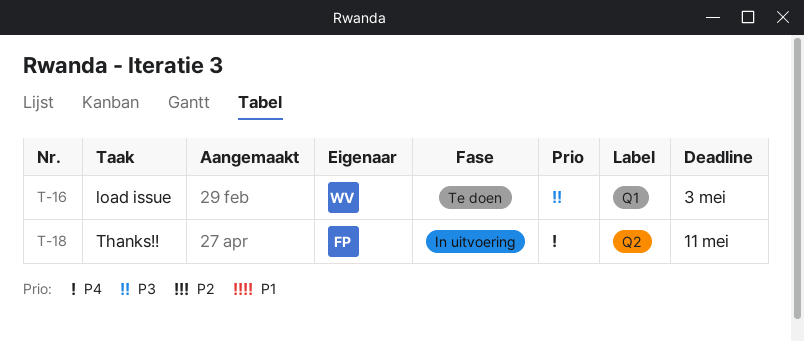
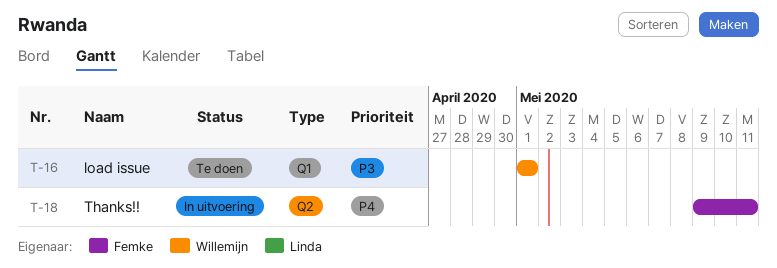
T-16, due: May 3 -> May 1

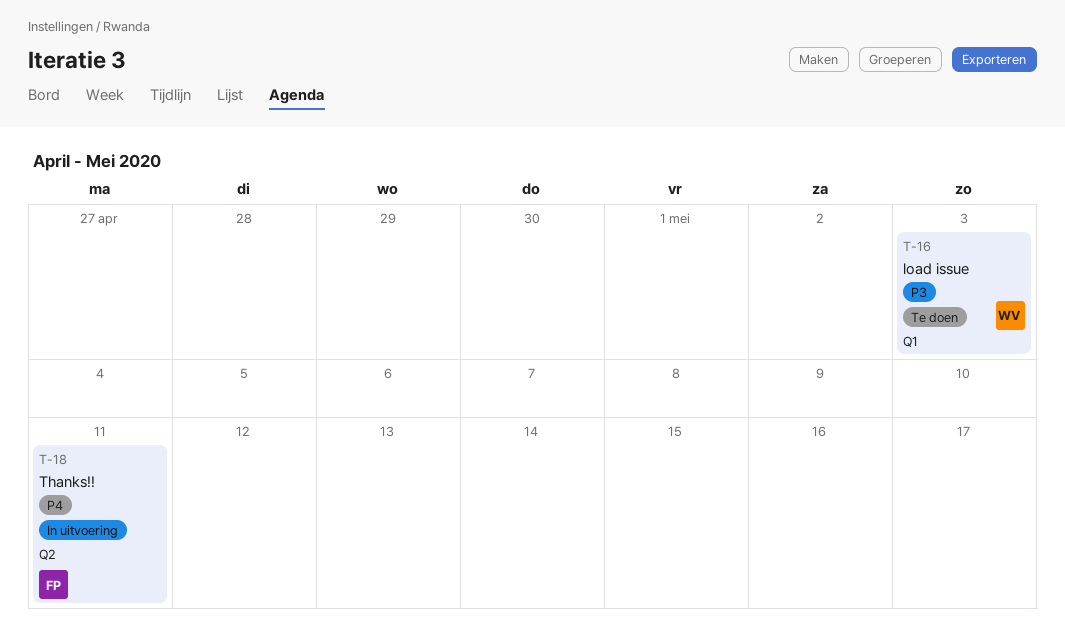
T-16, due: May 1 -> May 3

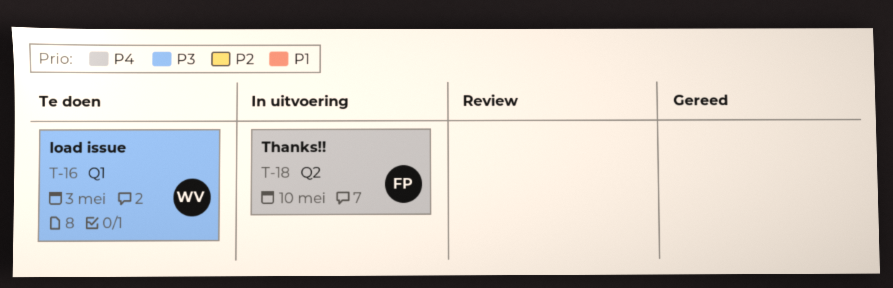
T-18, due: May 11 -> May 10

